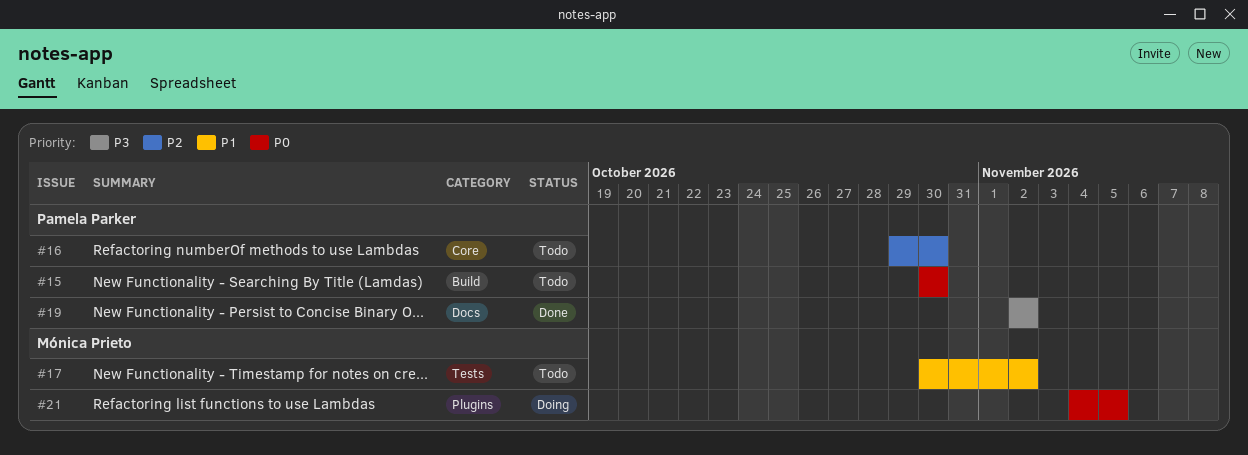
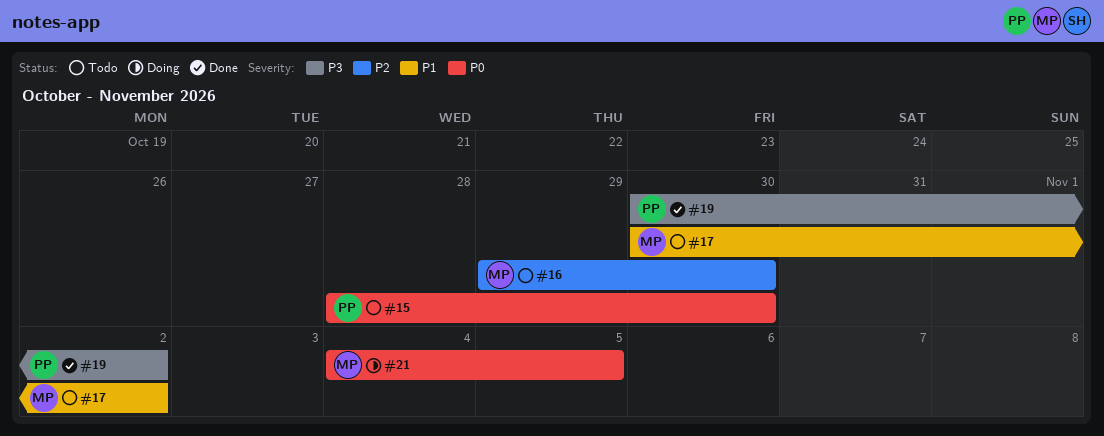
#15, start: Oct 30 -> Oct 28
#16, owner: Pamela Parker -> Mónica Prieto
#19, start: Nov 2 -> Oct 30

